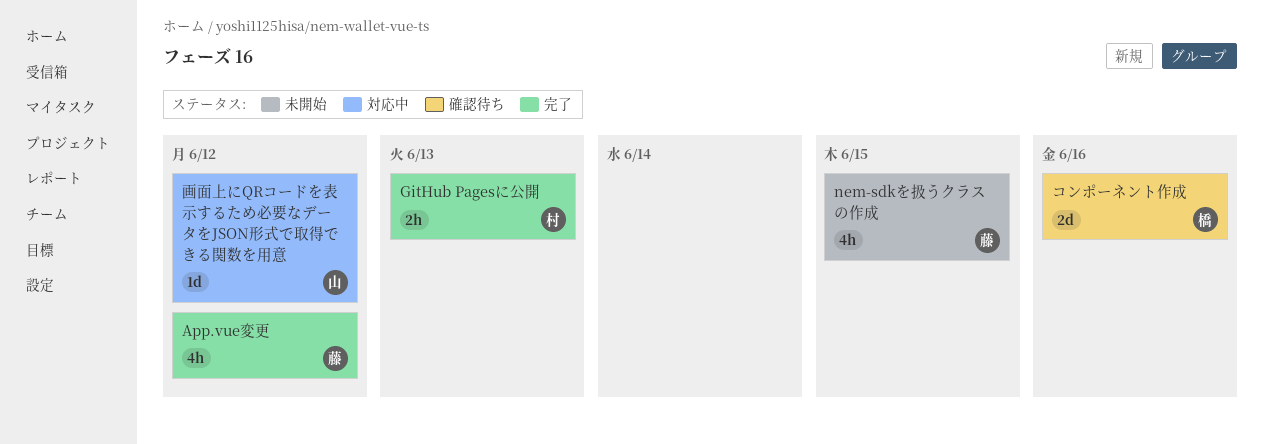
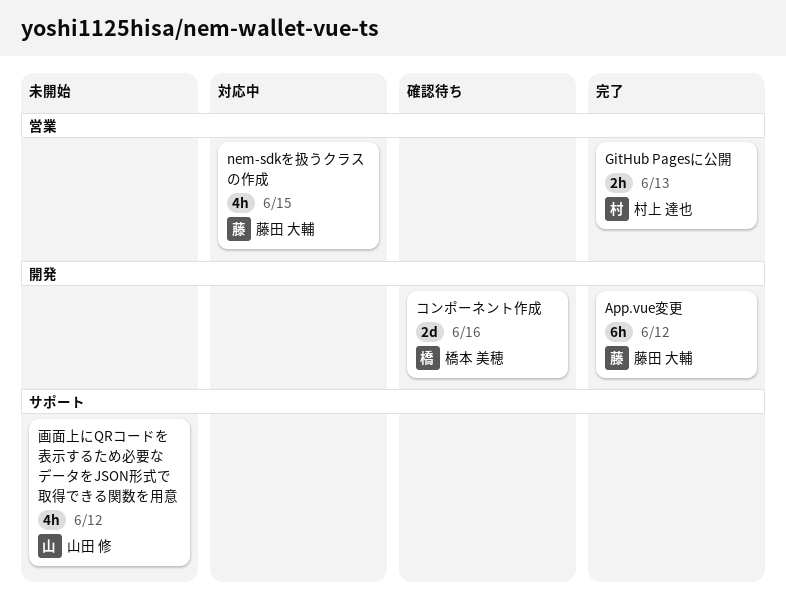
App.vue変更, estimate: 4h -> 6h
nem-sdkを扱うクラスの作成, status: 未開始 -> 対応中
画面上にQRコードを表示するため必要なデータをJSON形式で取得できる関数を用意, status: 対応中 -> 未開始
画面上にQRコードを表示するため必要なデータをJSON形式で取得できる関数を用意, estimate: 1d -> 4h

